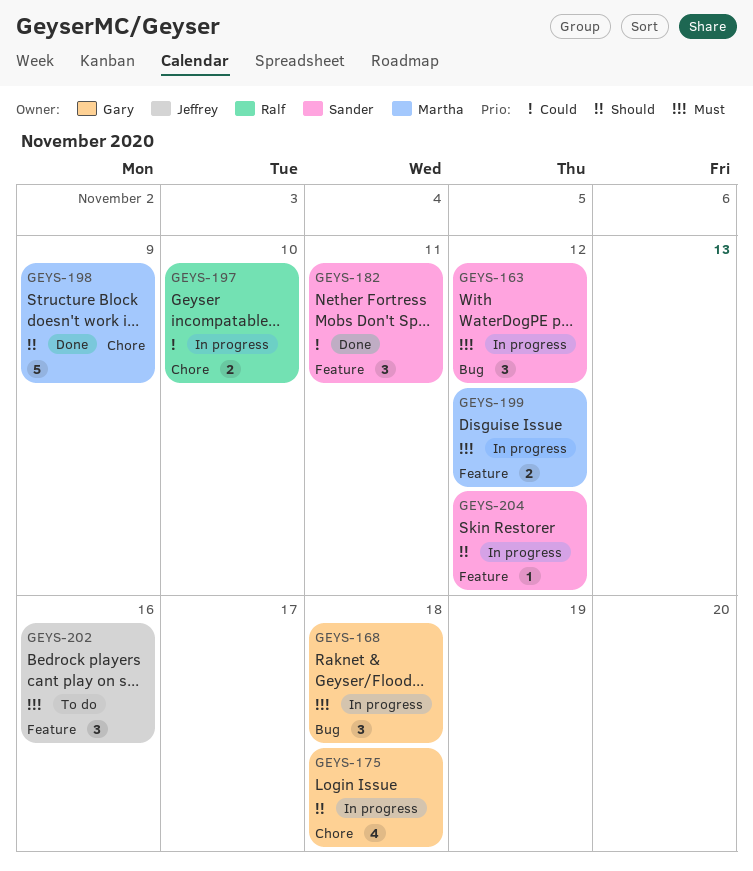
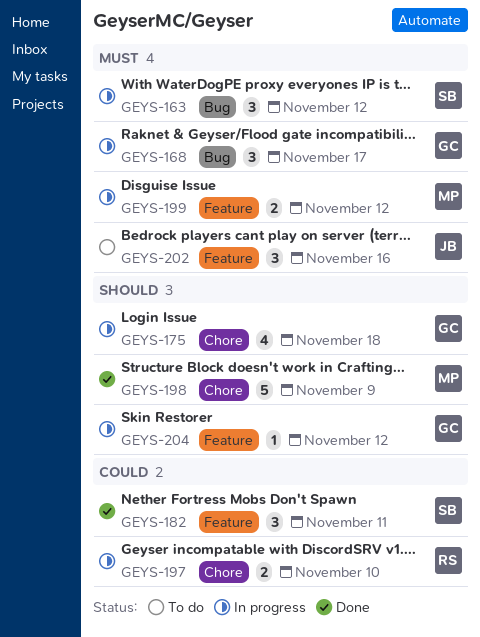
GEYS-168, due: Nov 18 -> Nov 17
GEYS-204, owner: Sander -> Gary

